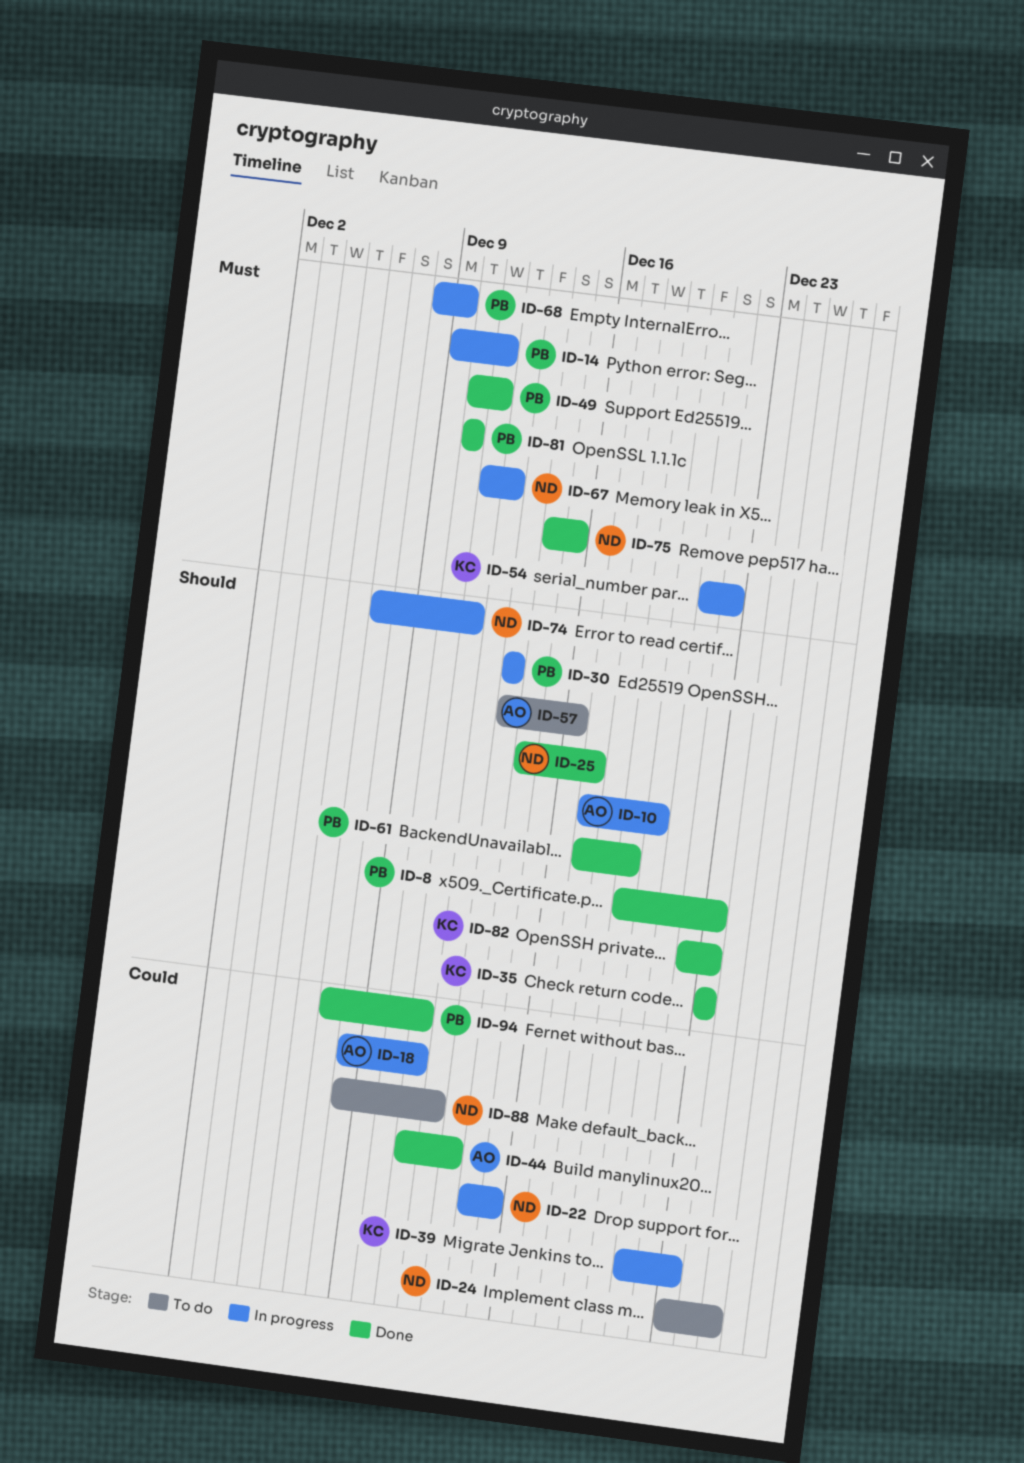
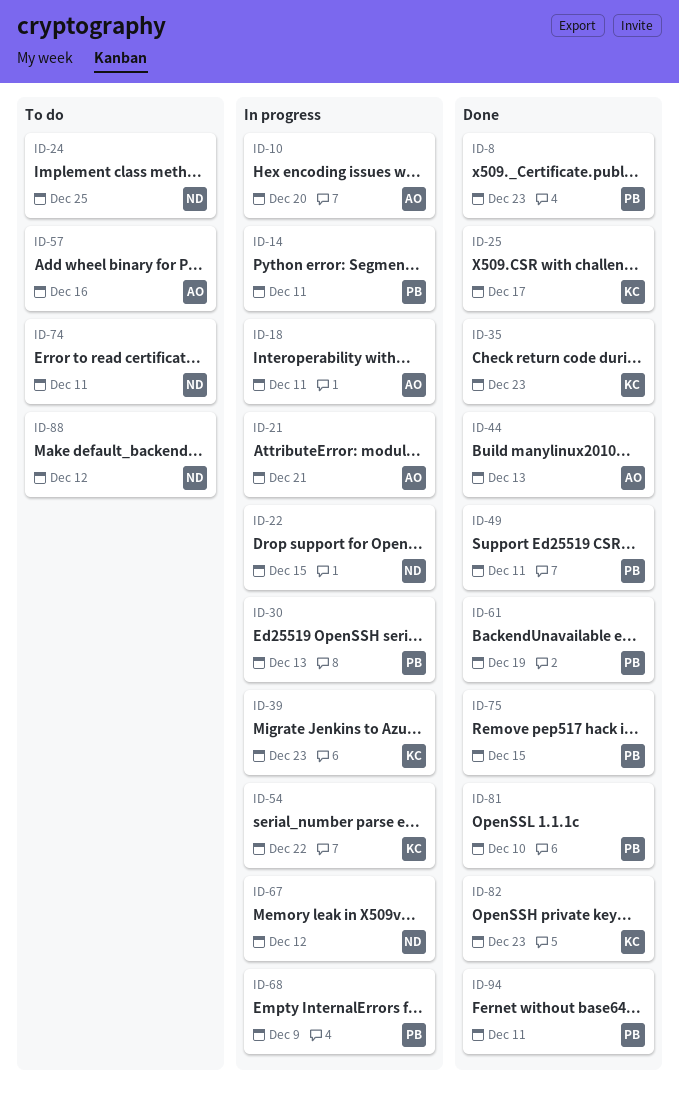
ID-21: none -> present
ID-25, owner: ND -> KC
ID-74, status: In progress -> To do
ID-75, owner: ND -> PB

